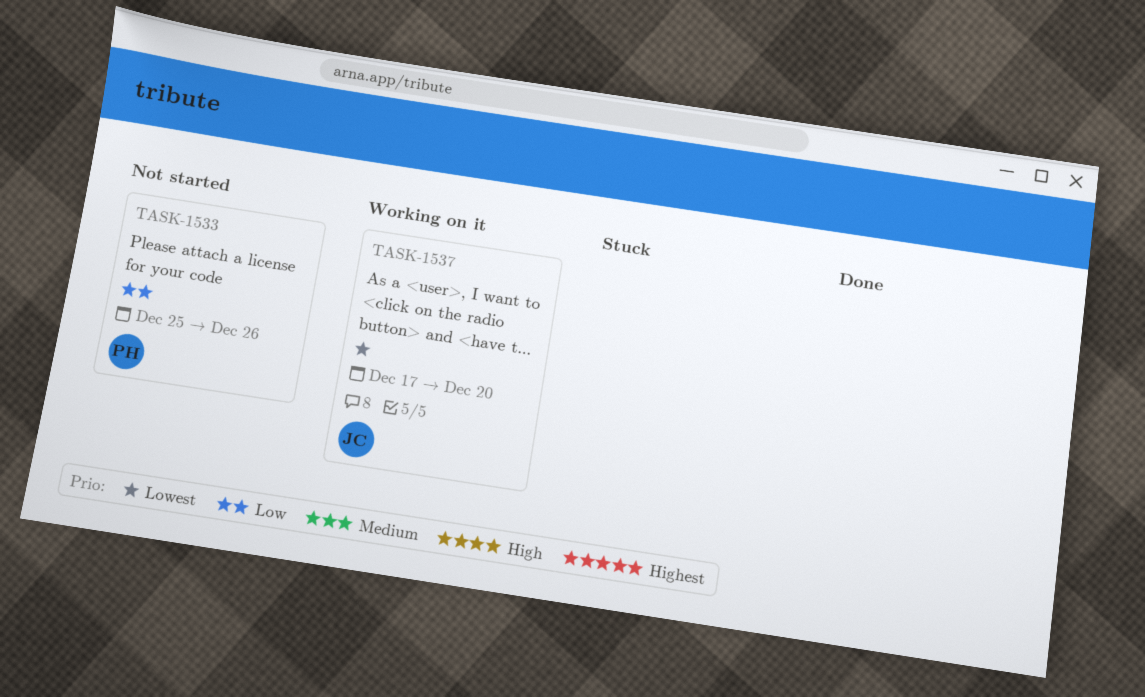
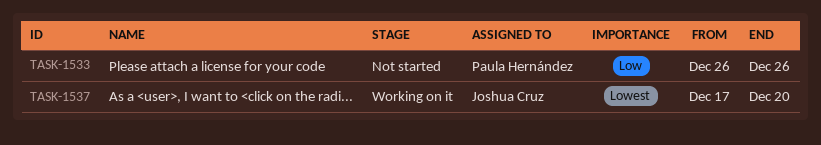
TASK-1533, start: Dec 25 -> Dec 26

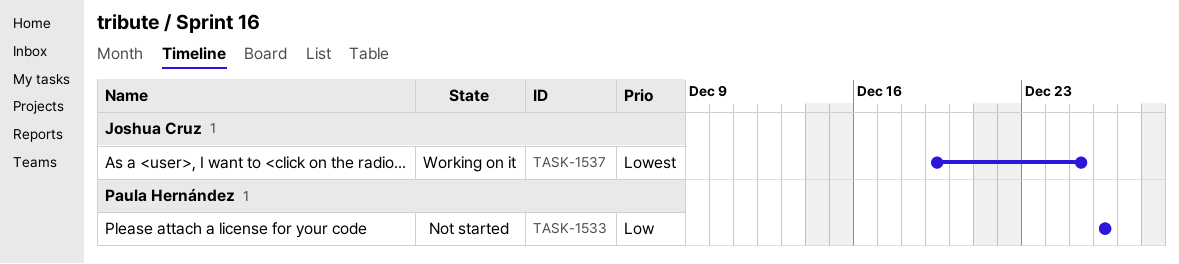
TASK-1537, start: Dec 17 -> Dec 19
TASK-1537, due: Dec 20 -> Dec 25

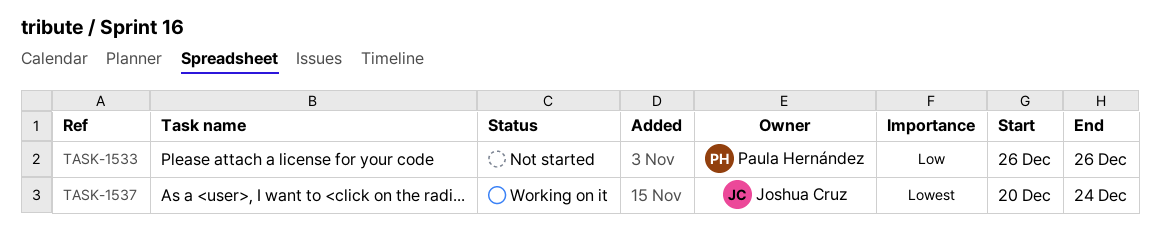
TASK-1537, start: Dec 19 -> Dec 20
TASK-1537, due: Dec 25 -> Dec 24

